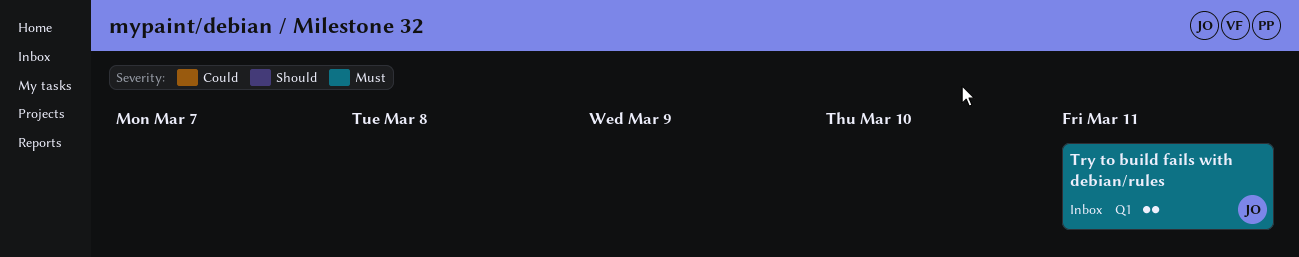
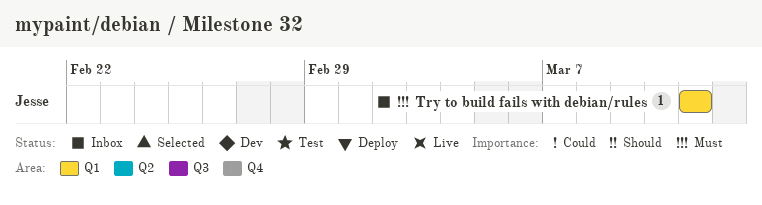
Try to build fails with debian/rules, estimate: 2 -> 1

